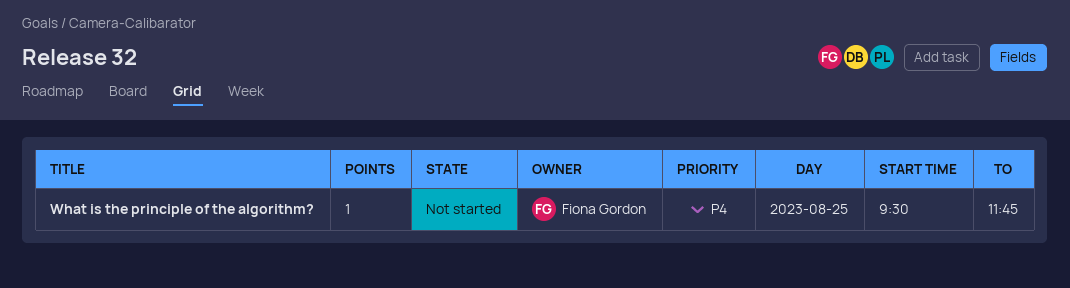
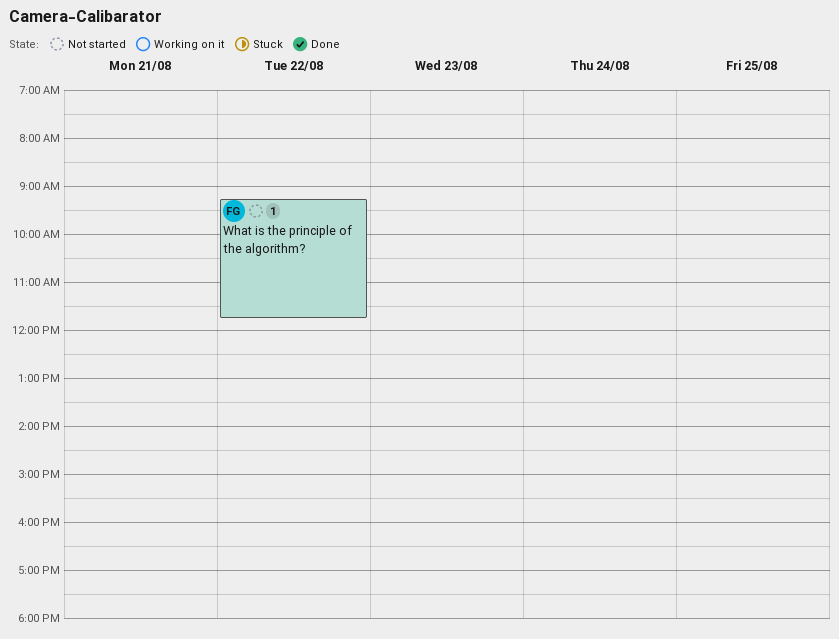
What is the principle of the algorithm?, day: Aug 25 -> Aug 22
What is the principle of the algorithm?, begins: 09:30 -> 09:15

